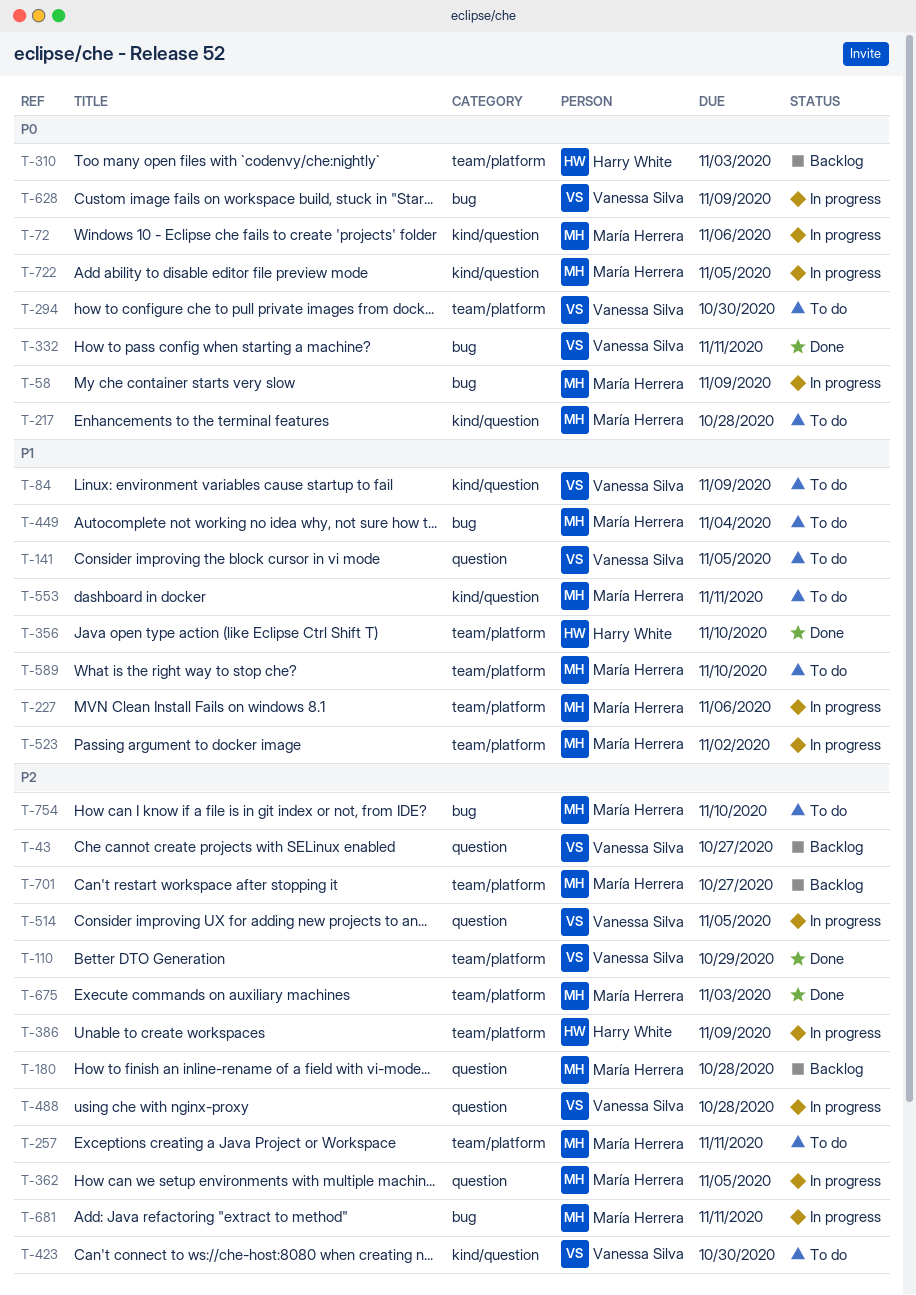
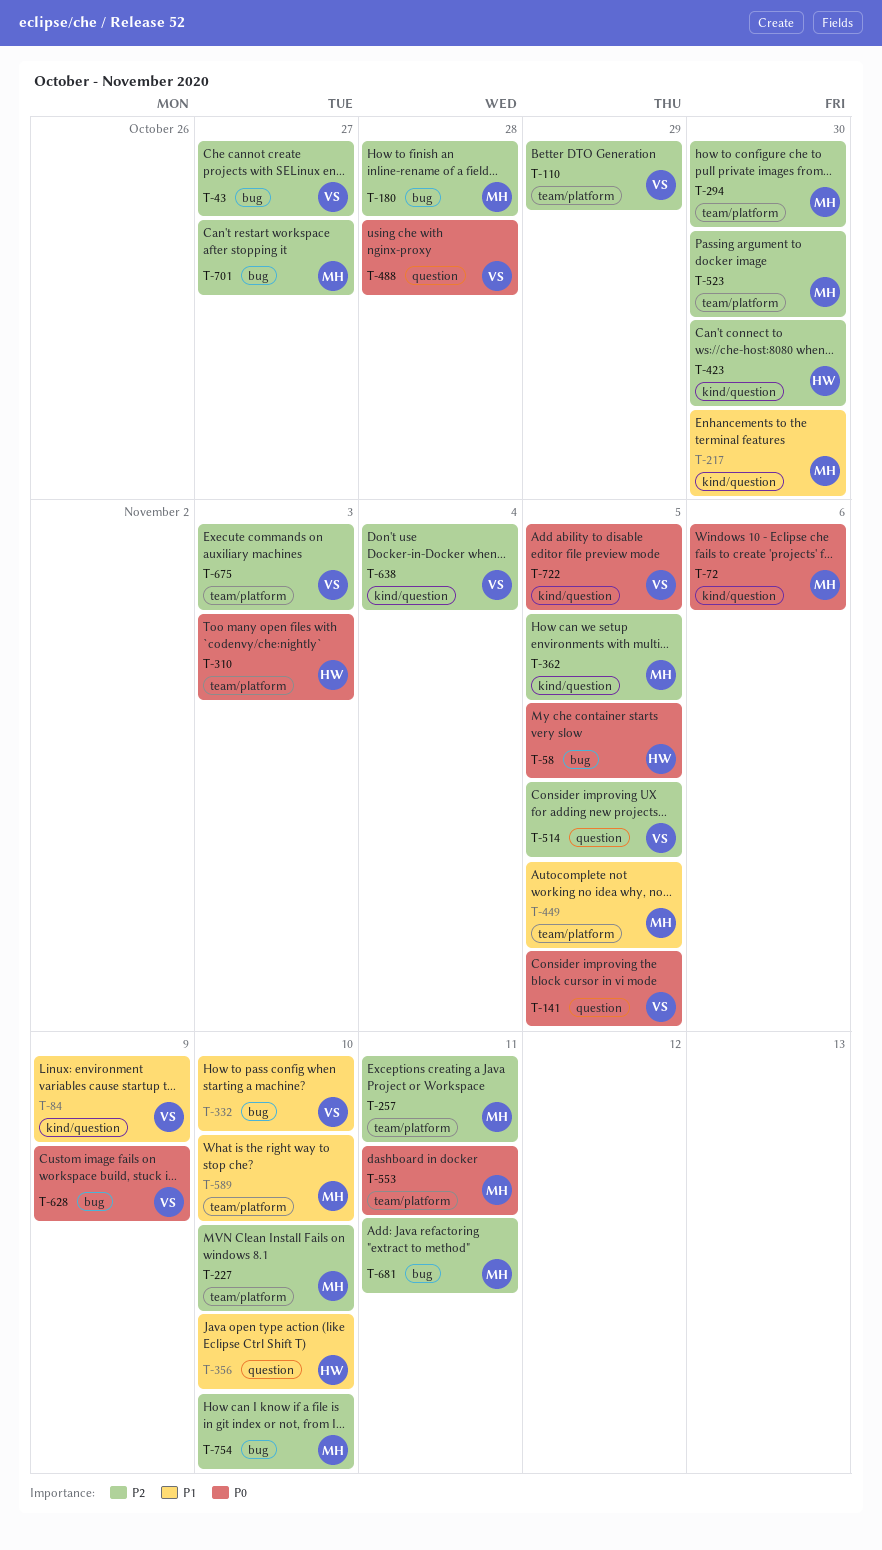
T-43, label: question -> bug
T-58, owner: María Herrera -> Harry White
T-58, due: Nov 9 -> Nov 5
T-141, priority: P1 -> P0
T-180, label: question -> bug
T-217, priority: P0 -> P1
T-217, due: Oct 28 -> Oct 30
T-227, priority: P1 -> P2
T-227, due: Nov 6 -> Nov 10
T-294, owner: Vanessa Silva -> María Herrera
T-294, priority: P0 -> P2
T-332, priority: P0 -> P1
T-332, due: Nov 11 -> Nov 10
T-356, label: team/platform -> question
T-362, label: question -> kind/question
T-386: present -> none
T-423, owner: Vanessa Silva -> Harry White
T-449, label: bug -> team/platform
T-449, due: Nov 4 -> Nov 5
T-488, priority: P2 -> P0
T-523, priority: P1 -> P2
T-523, due: Nov 2 -> Oct 30
T-553, priority: P1 -> P0
T-553, label: kind/question -> team/platform
T-638: none -> present
T-675, owner: María Herrera -> Vanessa Silva
T-701, label: team/platform -> bug
T-722, owner: María Herrera -> Vanessa Silva

